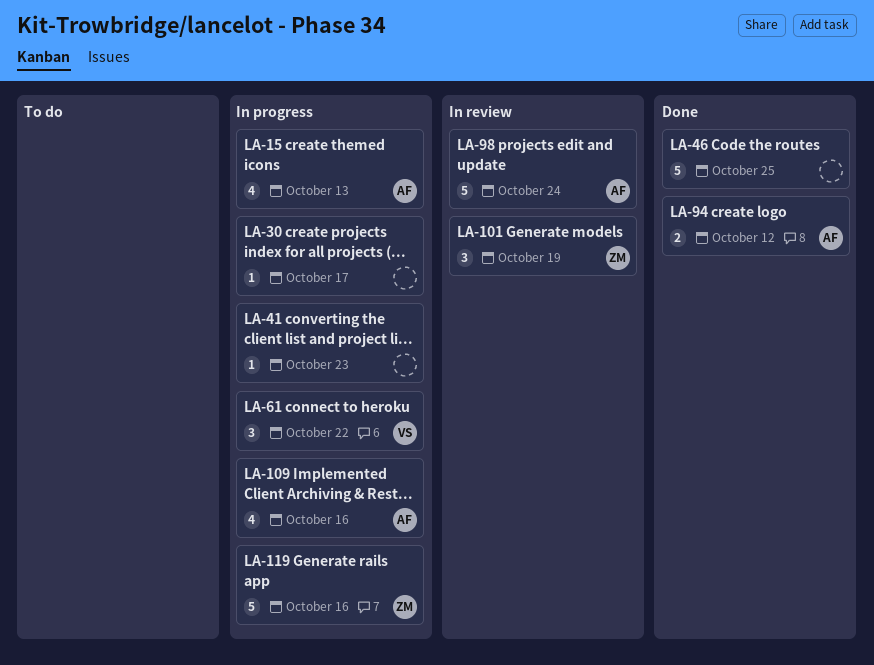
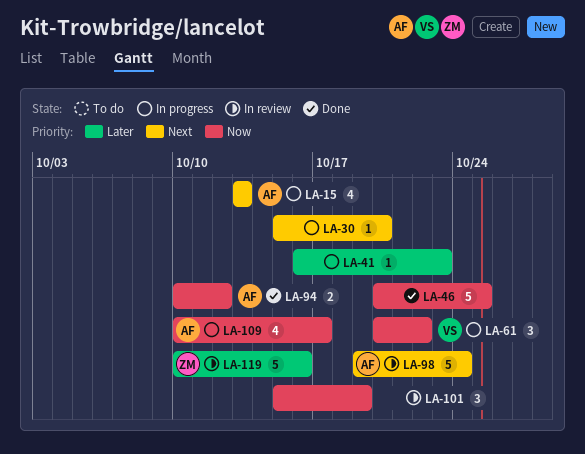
LA-30, due: Oct 17 -> Oct 20
LA-101, owner: ZM -> none
LA-109, due: Oct 16 -> Oct 17
LA-119, status: In progress -> In review

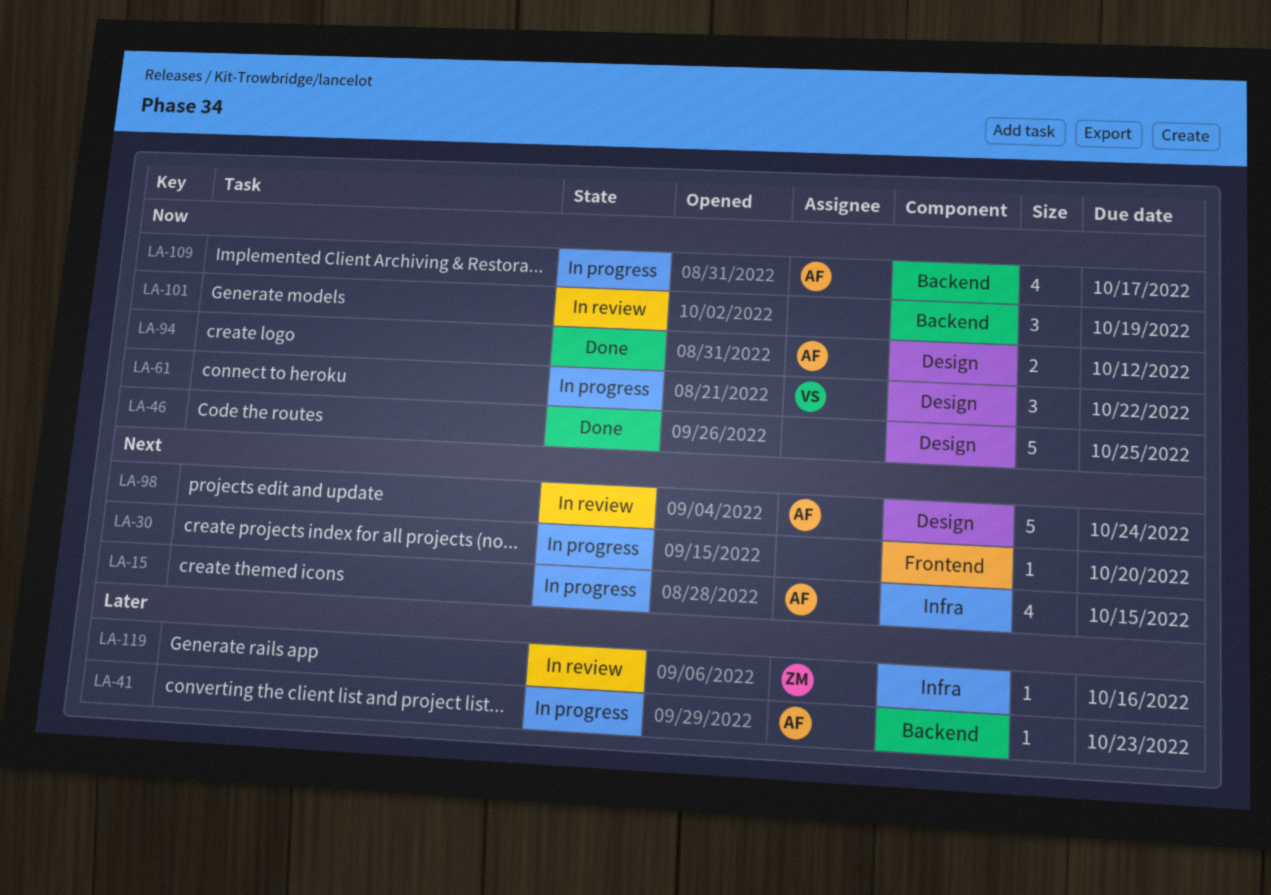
LA-15, due: Oct 13 -> Oct 15
LA-41, owner: none -> AF
LA-119, estimate: 5 -> 1

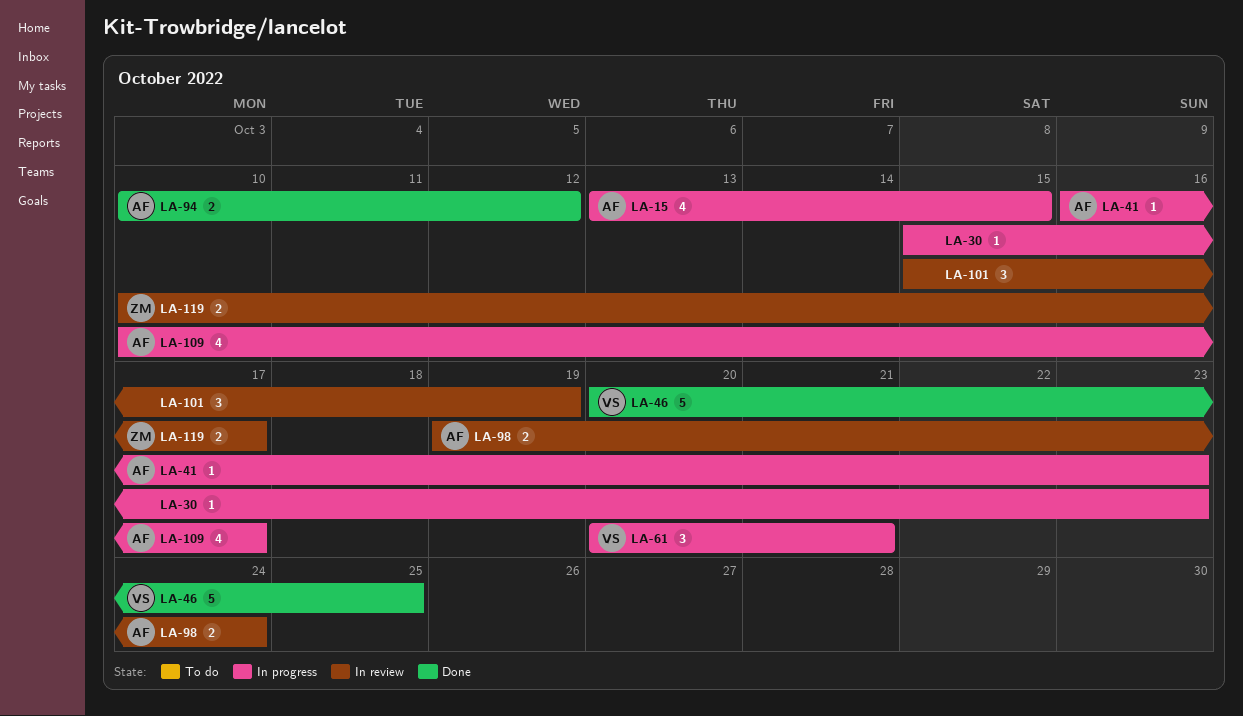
LA-30, due: Oct 20 -> Oct 23
LA-46, owner: none -> VS
LA-61, due: Oct 22 -> Oct 21
LA-98, estimate: 5 -> 2
LA-119, estimate: 1 -> 2
LA-119, due: Oct 16 -> Oct 17

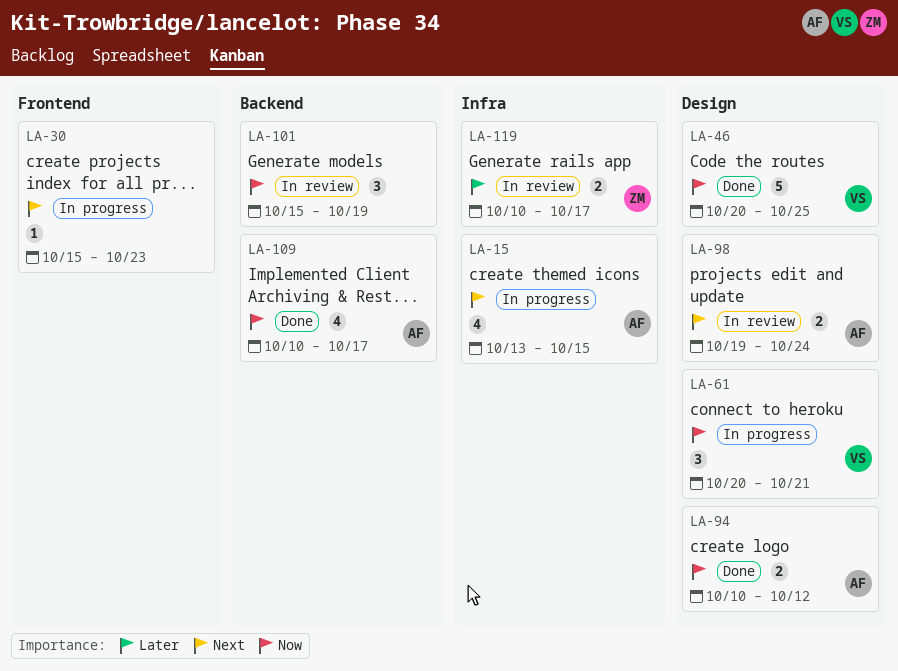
LA-41: present -> none
LA-109, status: In progress -> Done

